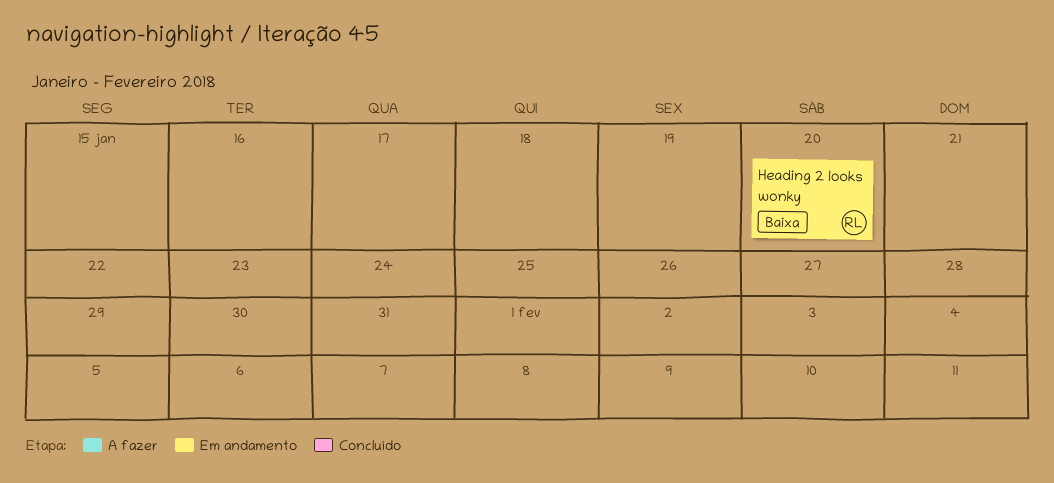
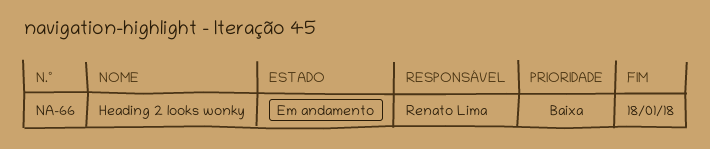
Heading 2 looks wonky, due: Jan 20 -> Jan 18

